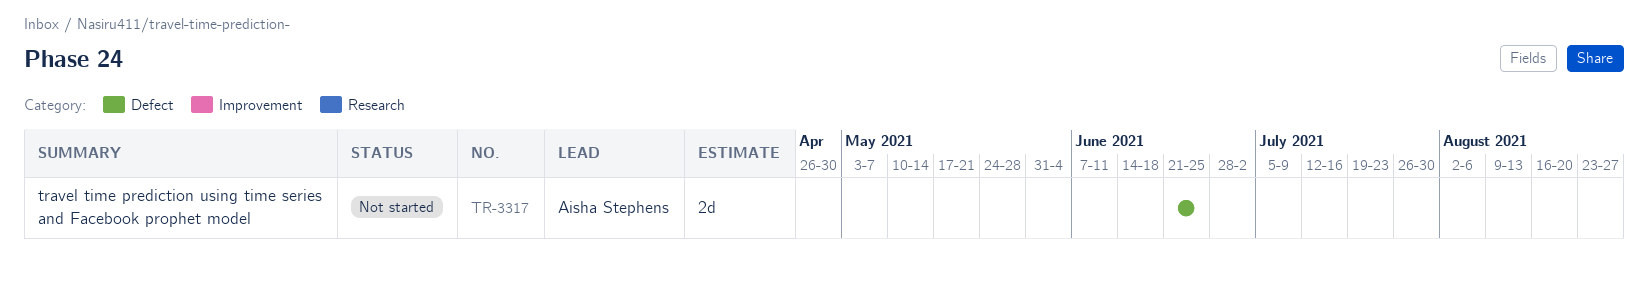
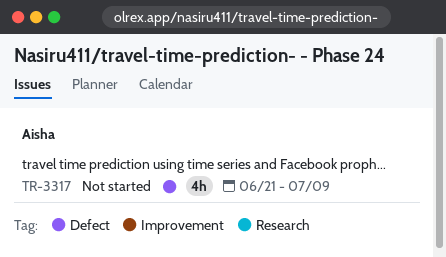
TR-3317, estimate: 2d -> 4h
TR-3317, due: Jun 25 -> Jul 9

